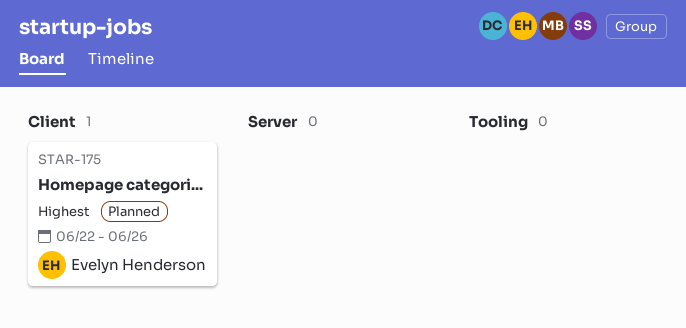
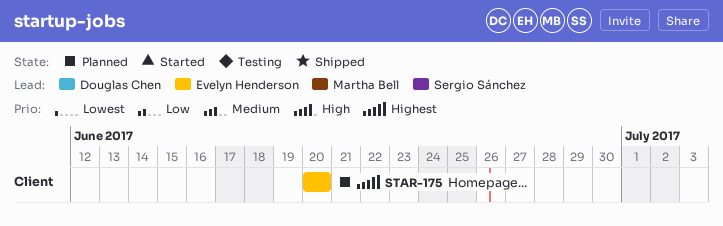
STAR-175, start: Jun 22 -> Jun 20
STAR-175, due: Jun 26 -> Jun 20

